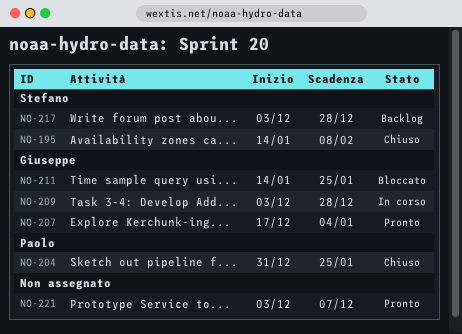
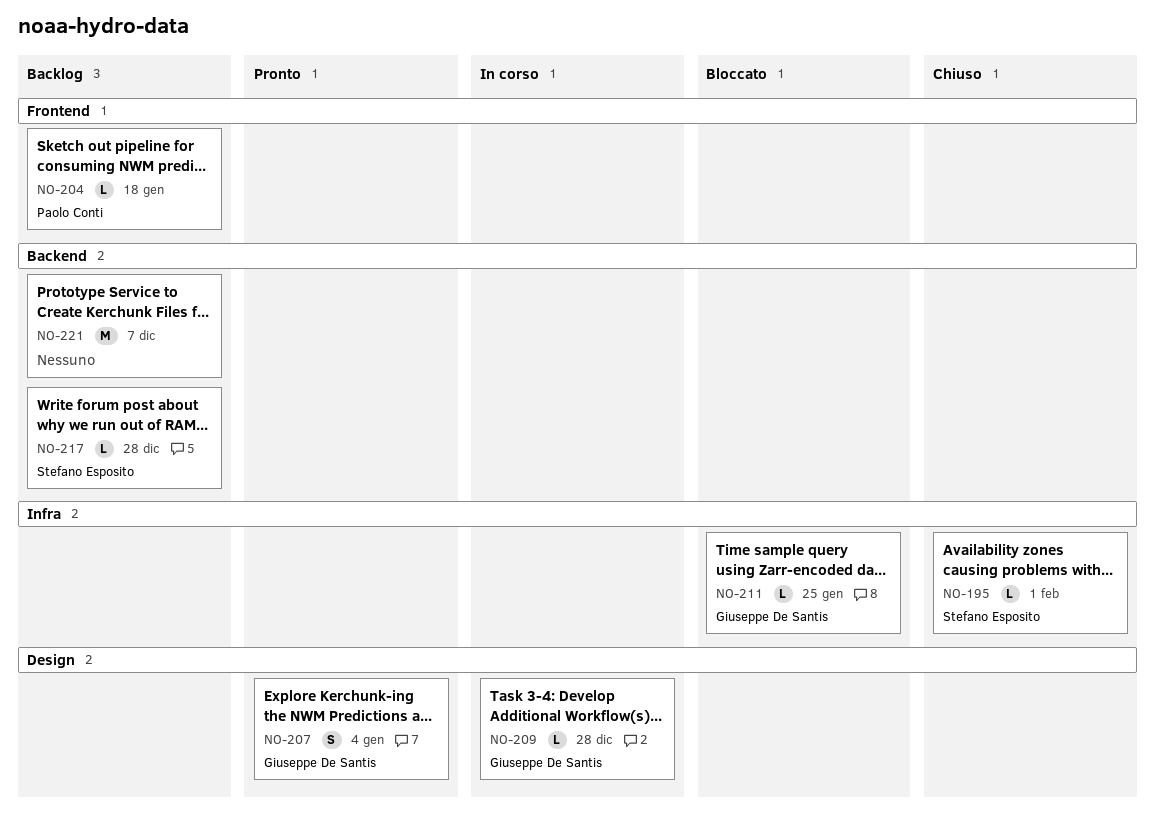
NO-195, due: Feb 8 -> Feb 1
NO-204, status: Chiuso -> Backlog
NO-204, due: Jan 25 -> Jan 18
NO-221, status: Pronto -> Backlog

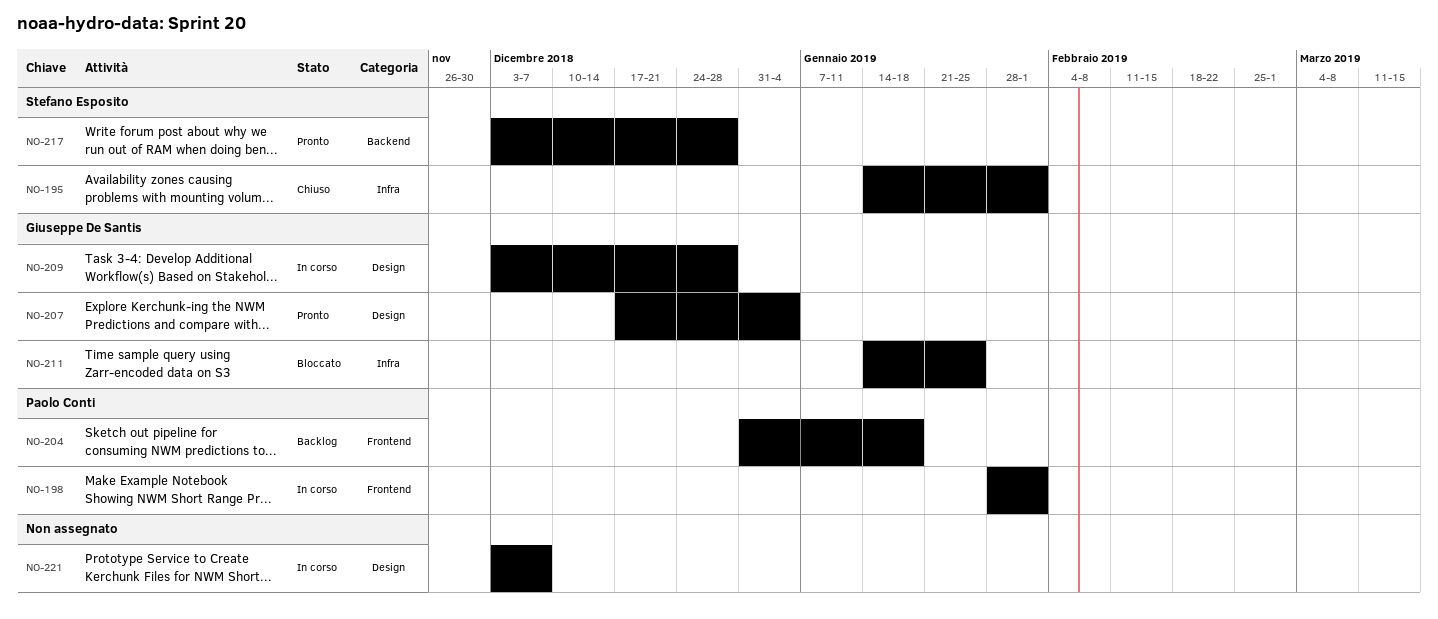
NO-198: none -> present
NO-217, status: Backlog -> Pronto
NO-221, status: Backlog -> In corso
NO-221, label: Backend -> Design

